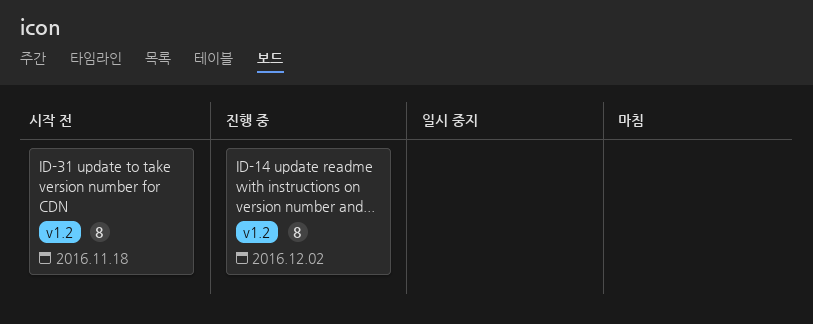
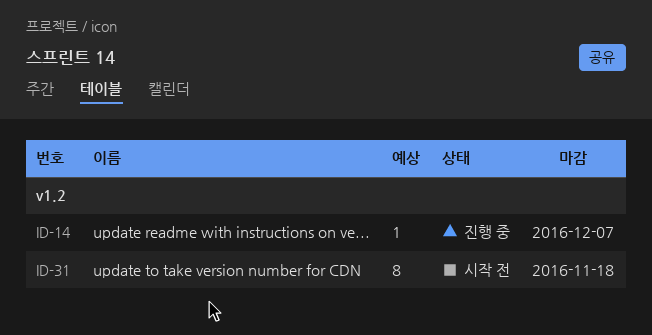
ID-14, estimate: 8 -> 1
ID-14, due: Dec 2 -> Dec 7

